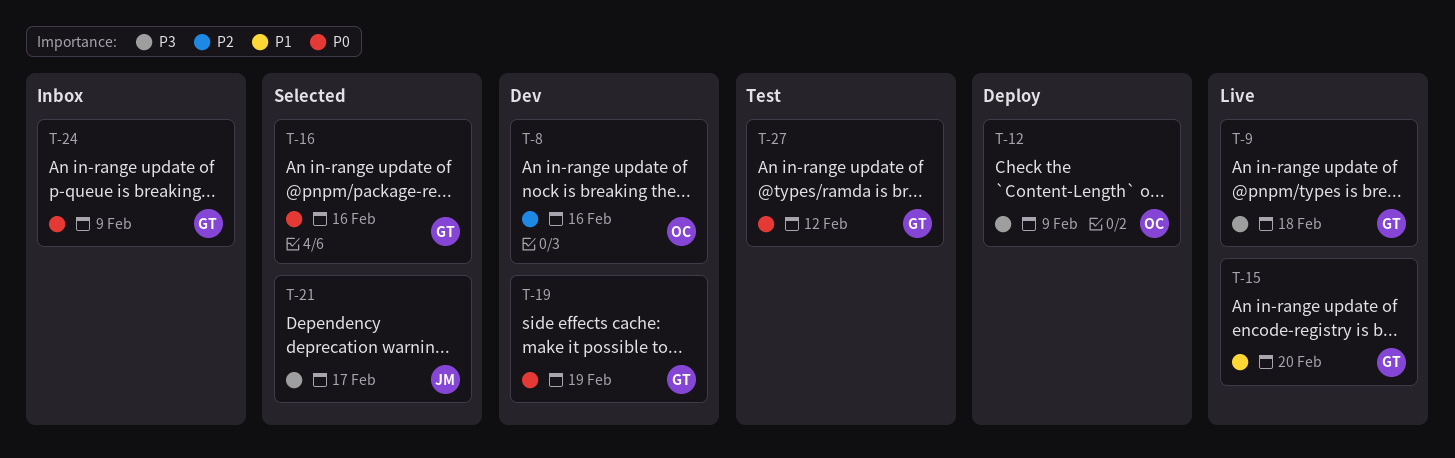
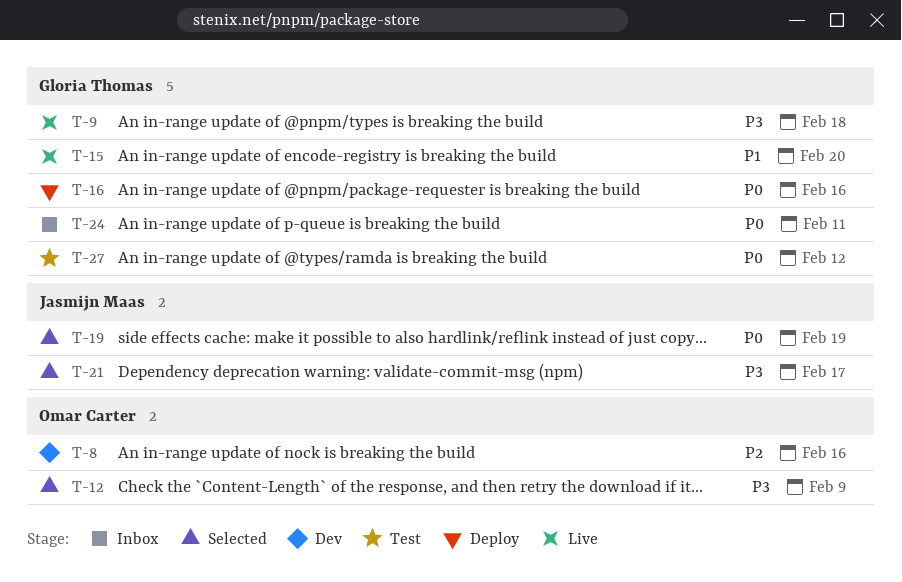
T-12, status: Deploy -> Selected
T-16, status: Selected -> Deploy
T-19, status: Dev -> Selected
T-19, owner: Gloria Thomas -> Jasmijn Maas
T-24, due: Feb 9 -> Feb 11

